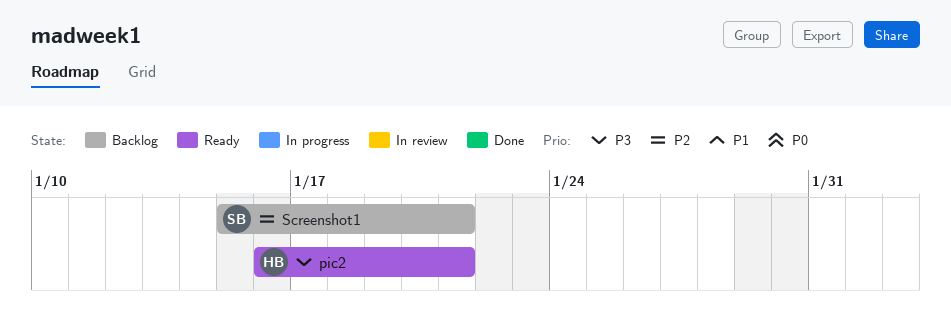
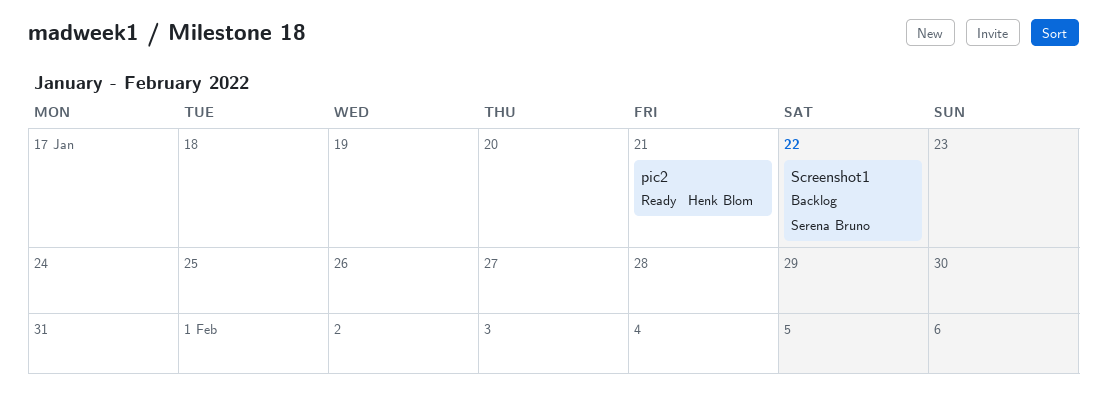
Screenshot1, due: Jan 21 -> Jan 22

